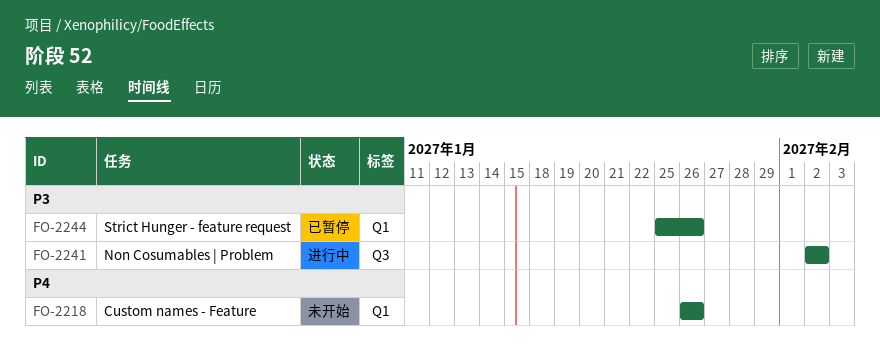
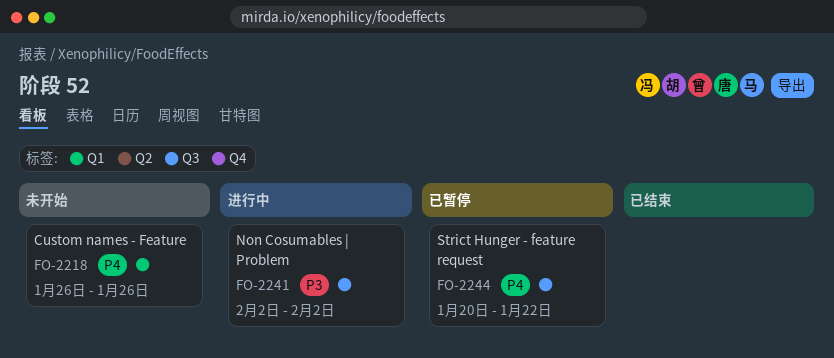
FO-2244, priority: P3 -> P4
FO-2244, label: Q1 -> Q3
FO-2244, start: Jan 25 -> Jan 20
FO-2244, due: Jan 26 -> Jan 22

